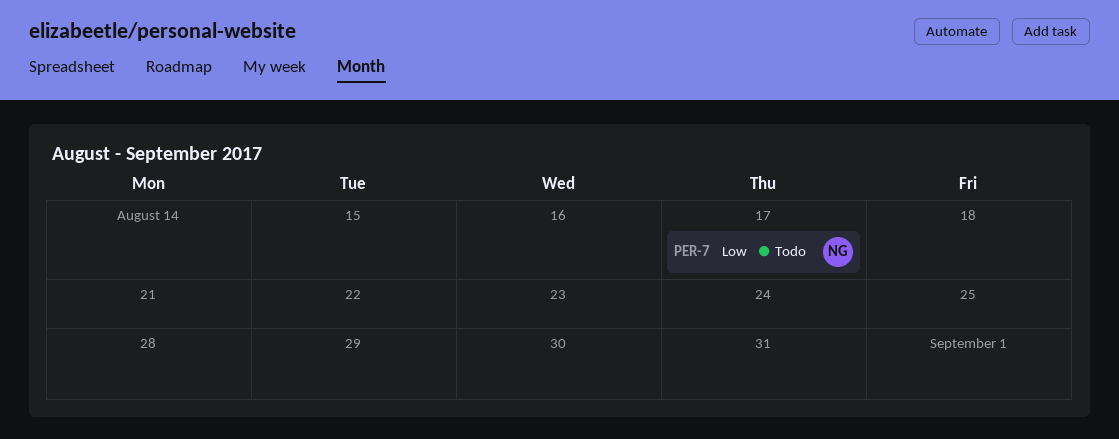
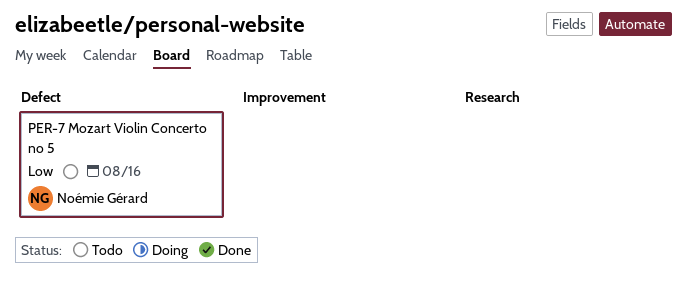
PER-7, due: Aug 17 -> Aug 16

